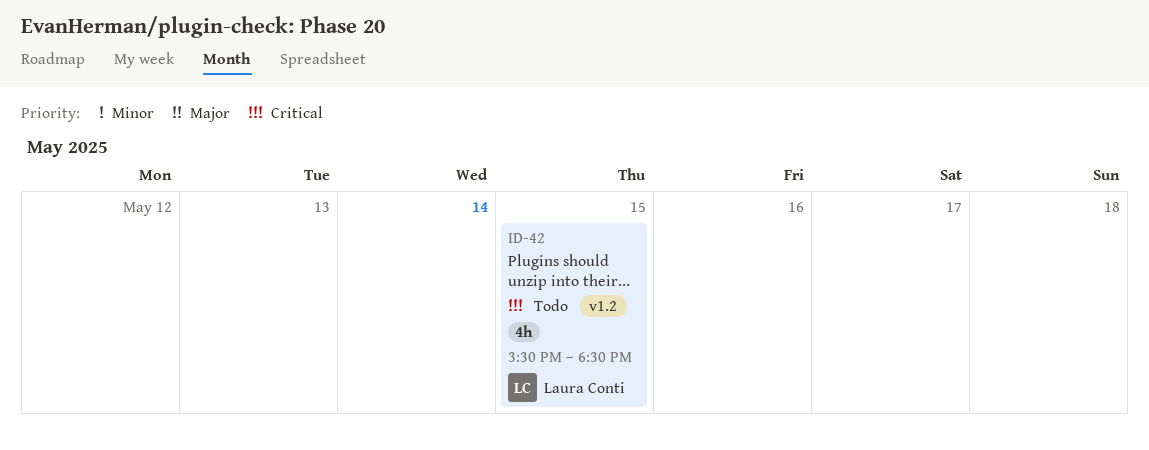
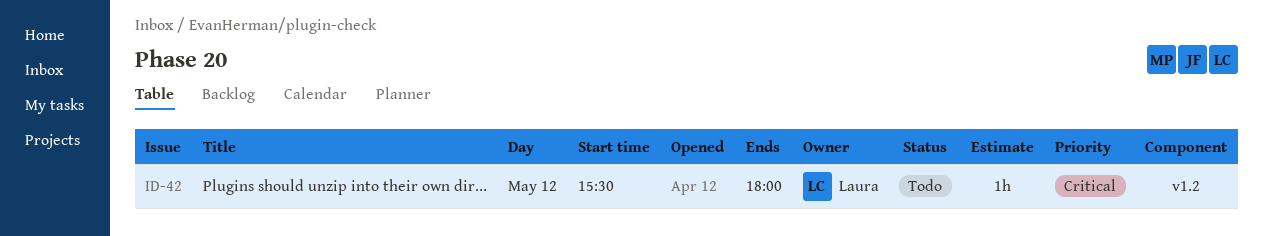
ID-42, estimate: 4h -> 1h
ID-42, day: May 15 -> May 12
ID-42, ends: 18:30 -> 18:00

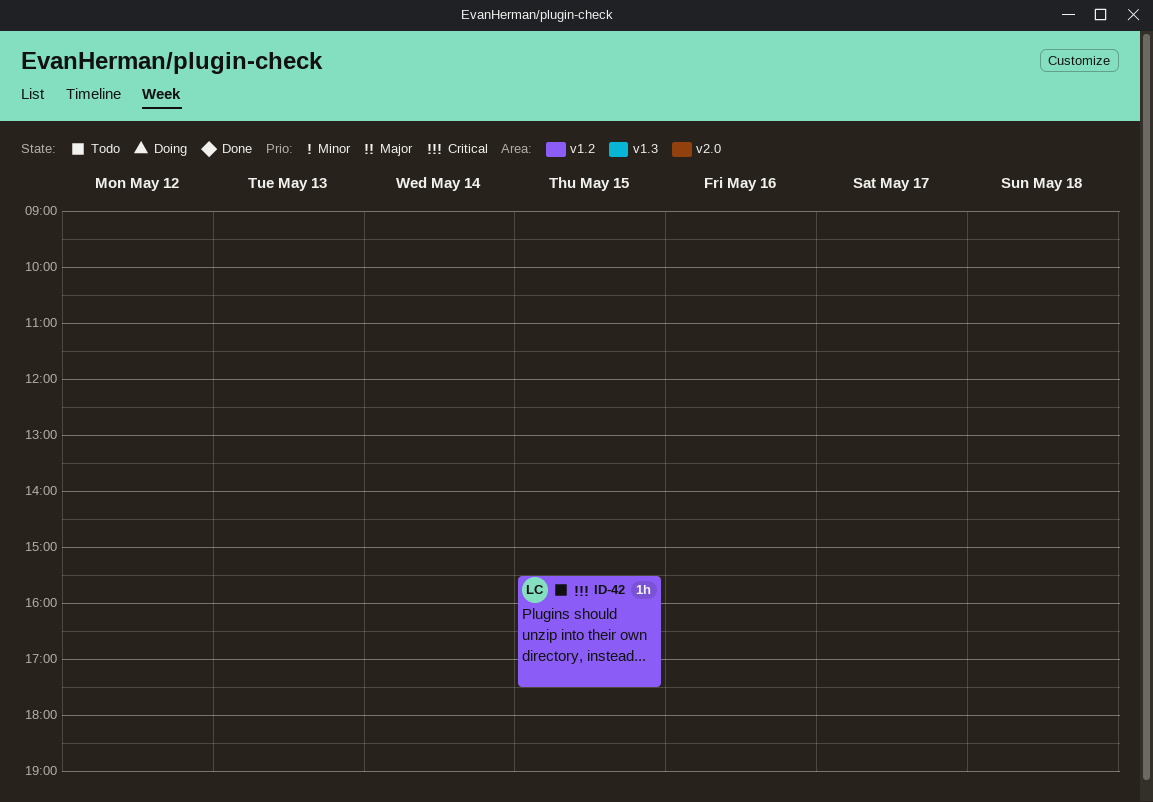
ID-42, day: May 12 -> May 15
ID-42, ends: 18:00 -> 17:30

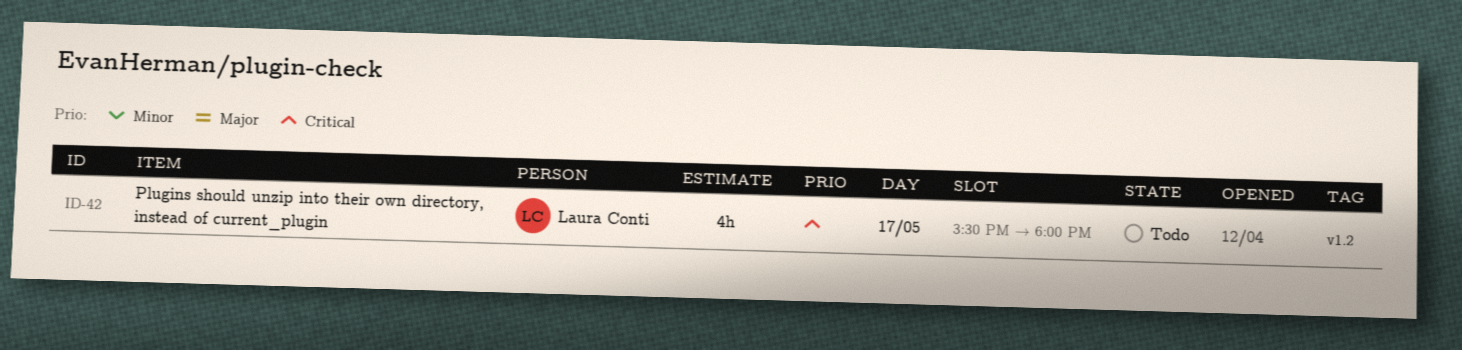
ID-42, estimate: 1h -> 4h
ID-42, day: May 15 -> May 17
ID-42, ends: 17:30 -> 18:00

